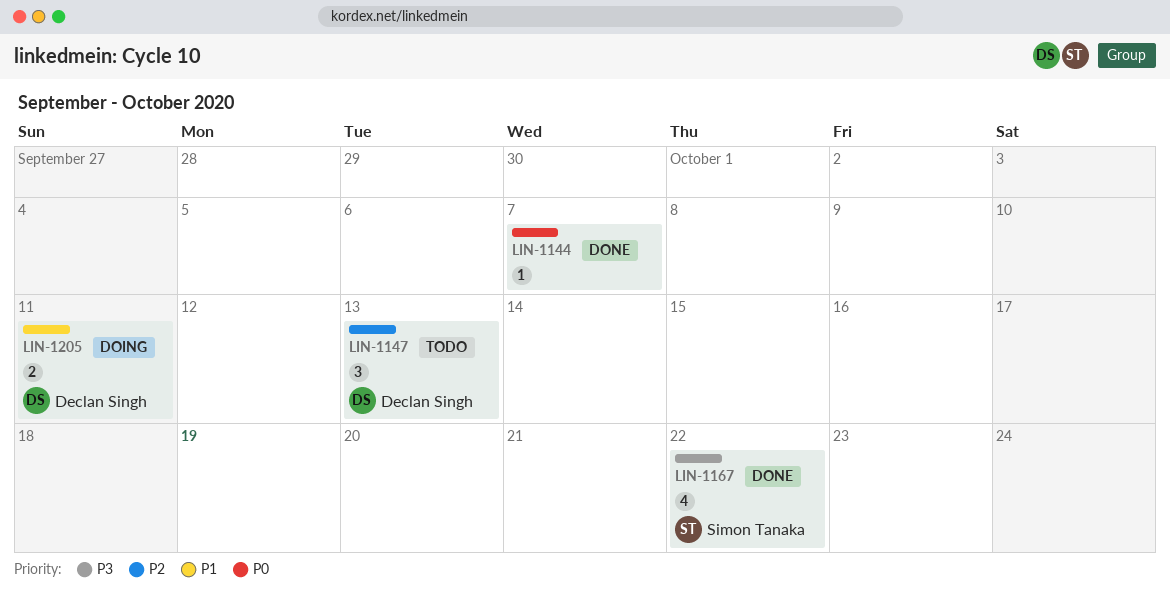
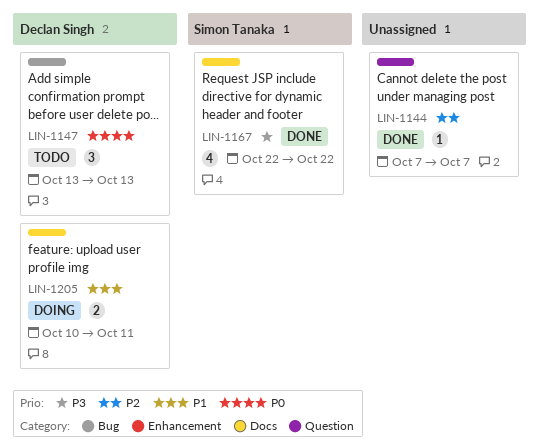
LIN-1144, priority: P0 -> P2
LIN-1147, priority: P2 -> P0

